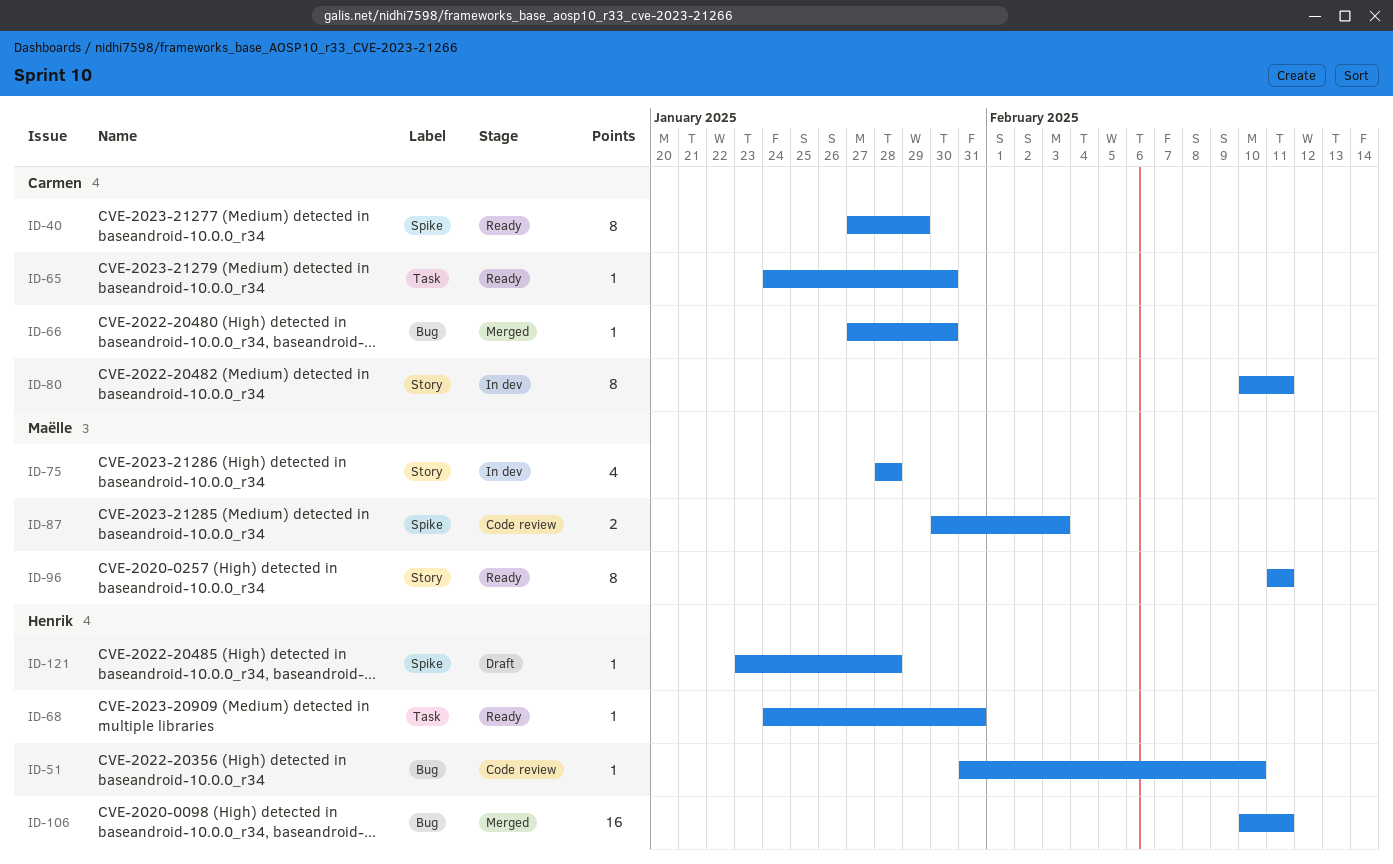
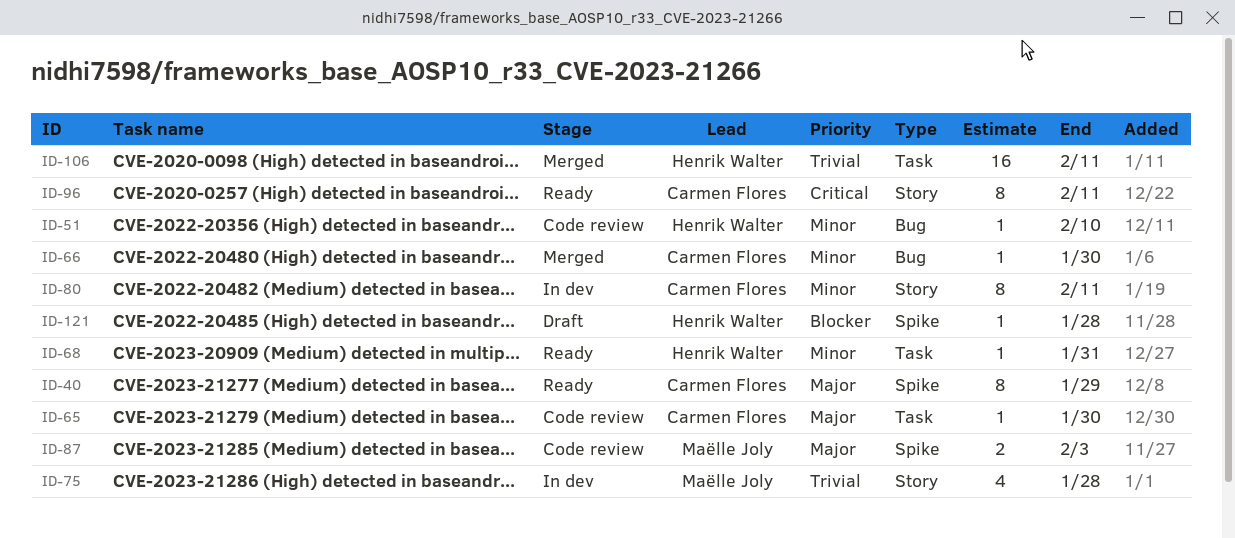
ID-65, status: Ready -> Code review
ID-96, owner: Maëlle Joly -> Carmen Flores
ID-106, label: Bug -> Task

